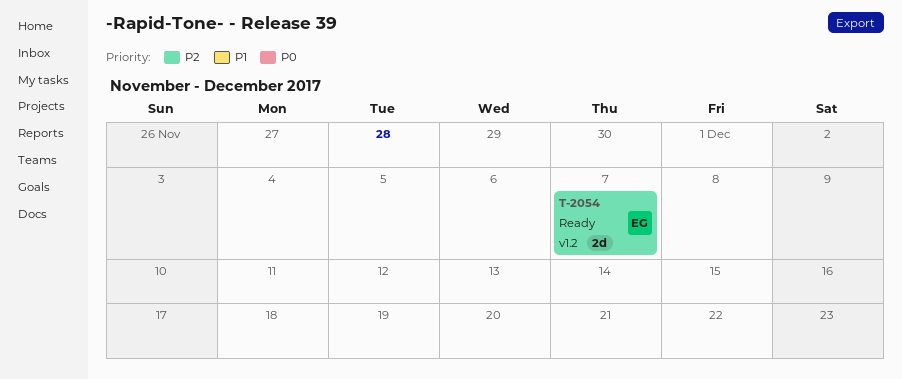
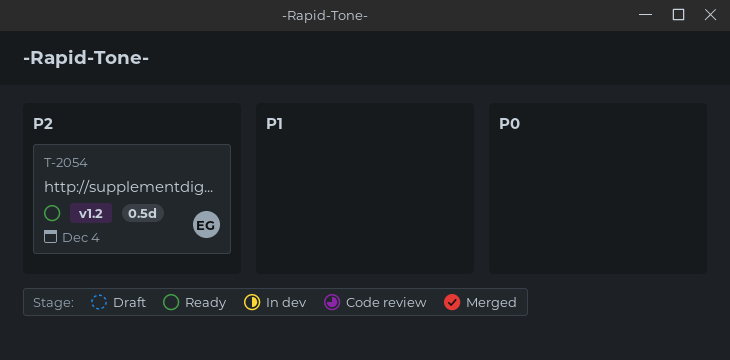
T-2054, estimate: 2d -> 0.5d
T-2054, due: Dec 7 -> Dec 4

